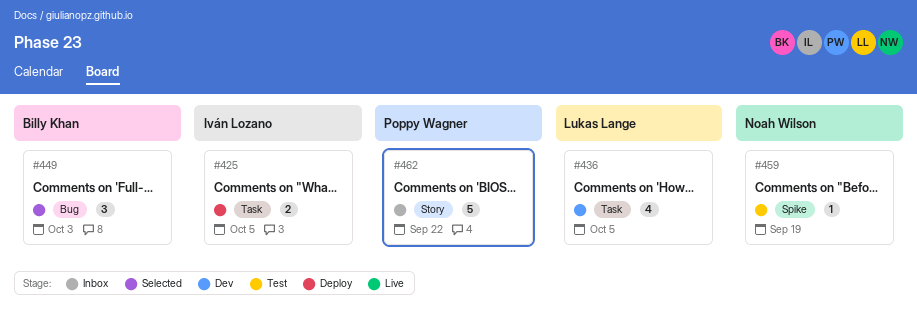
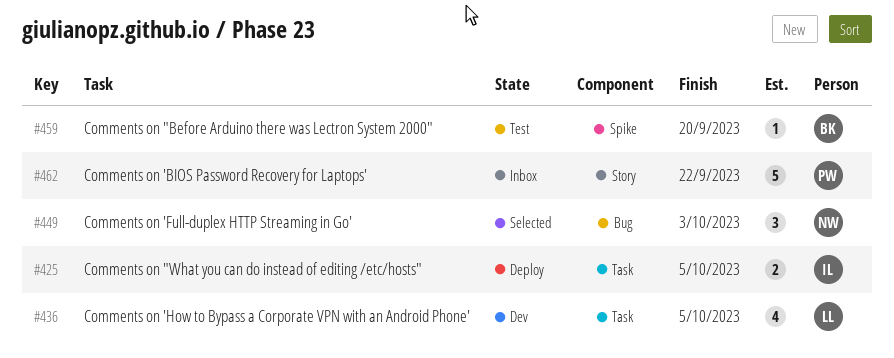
#449, owner: Billy Khan -> Noah Wilson
#459, owner: Noah Wilson -> Billy Khan
#459, due: Sep 19 -> Sep 20

